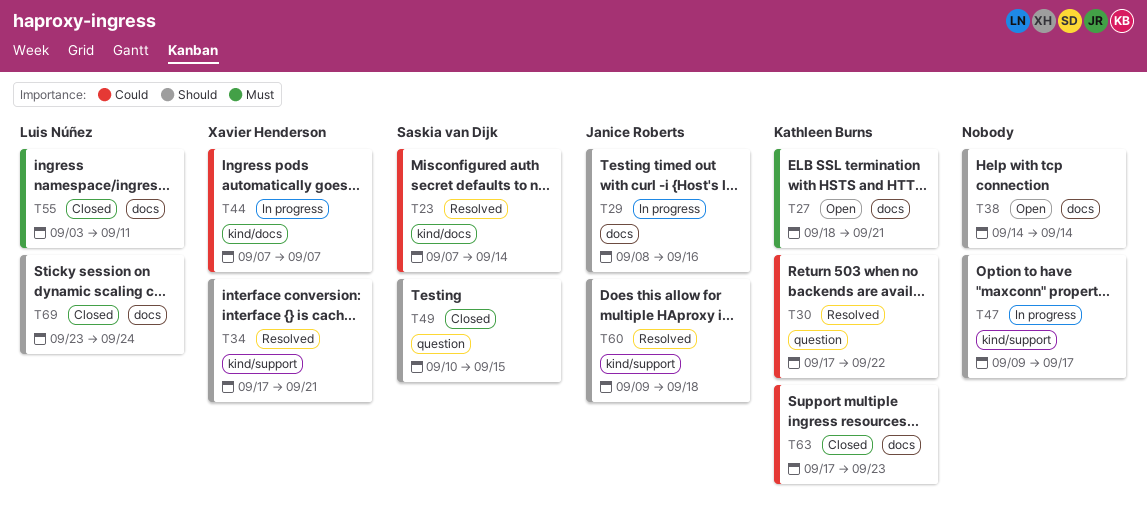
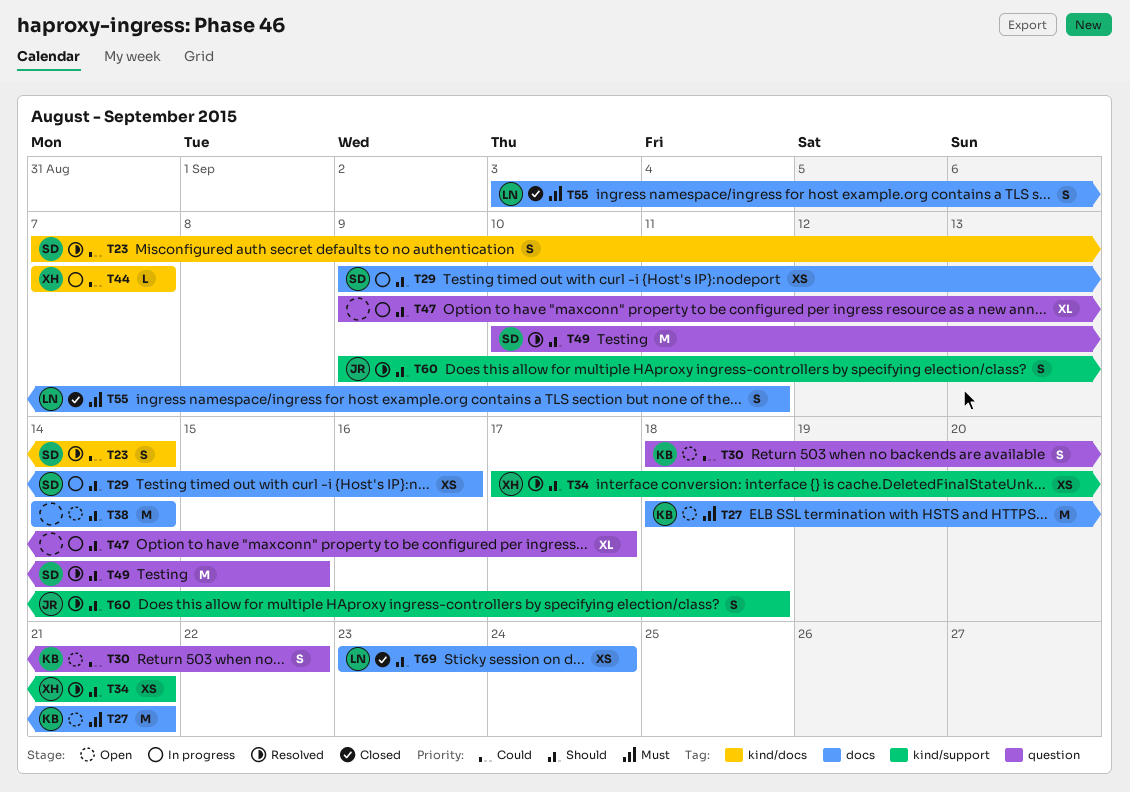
T29, owner: Janice Roberts -> Saskia van Dijk
T29, start: Sep 8 -> Sep 9
T30, status: Resolved -> Open
T30, start: Sep 17 -> Sep 18
T47, label: kind/support -> question
T49, status: Closed -> Resolved
T63: present -> none

